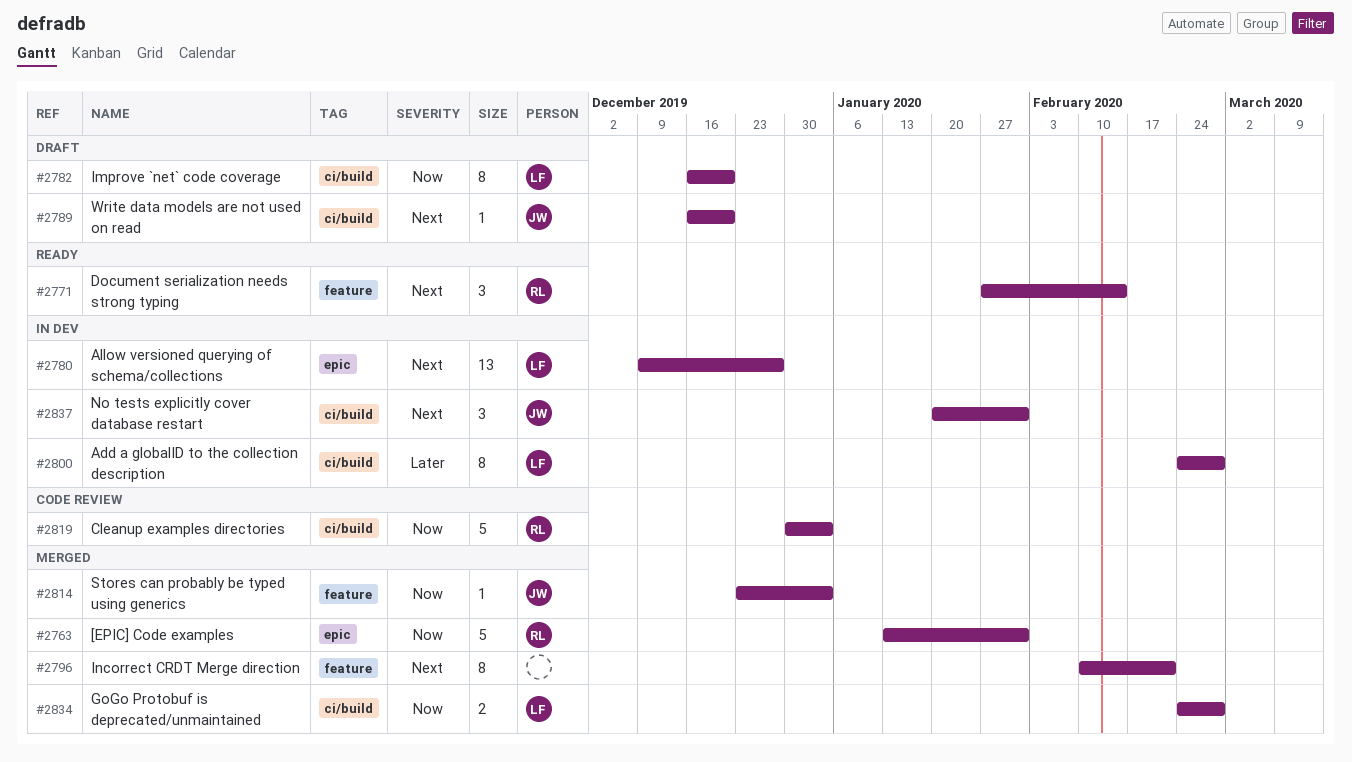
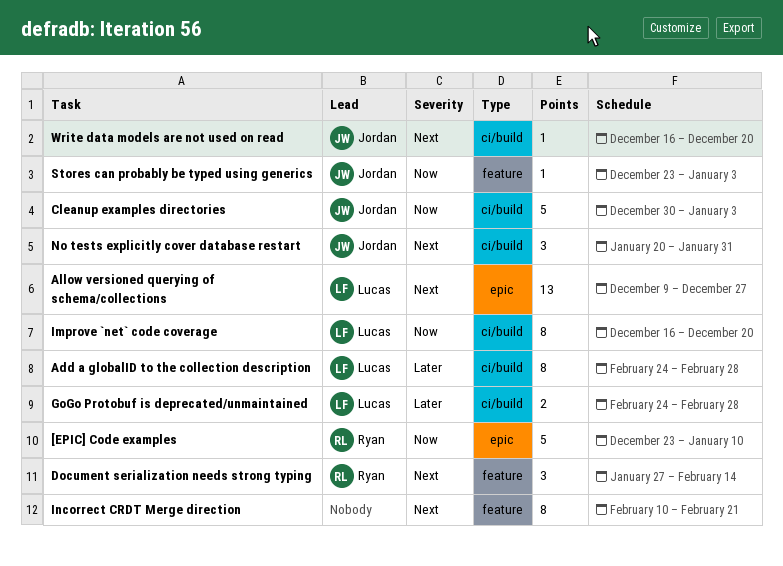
[EPIC] Code examples, start: Jan 13 -> Dec 23
[EPIC] Code examples, due: Jan 31 -> Jan 10
Cleanup examples directories, owner: Ryan -> Jordan
GoGo Protobuf is deprecated/unmaintained, priority: Now -> Later

